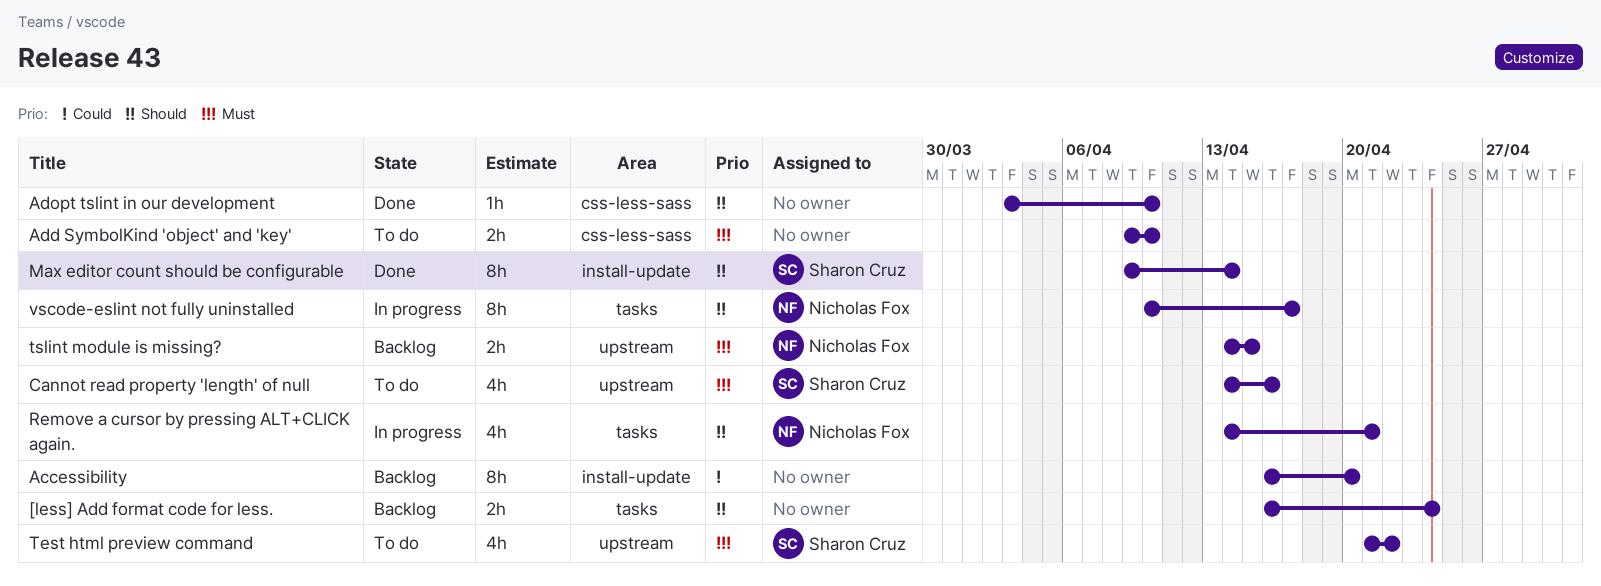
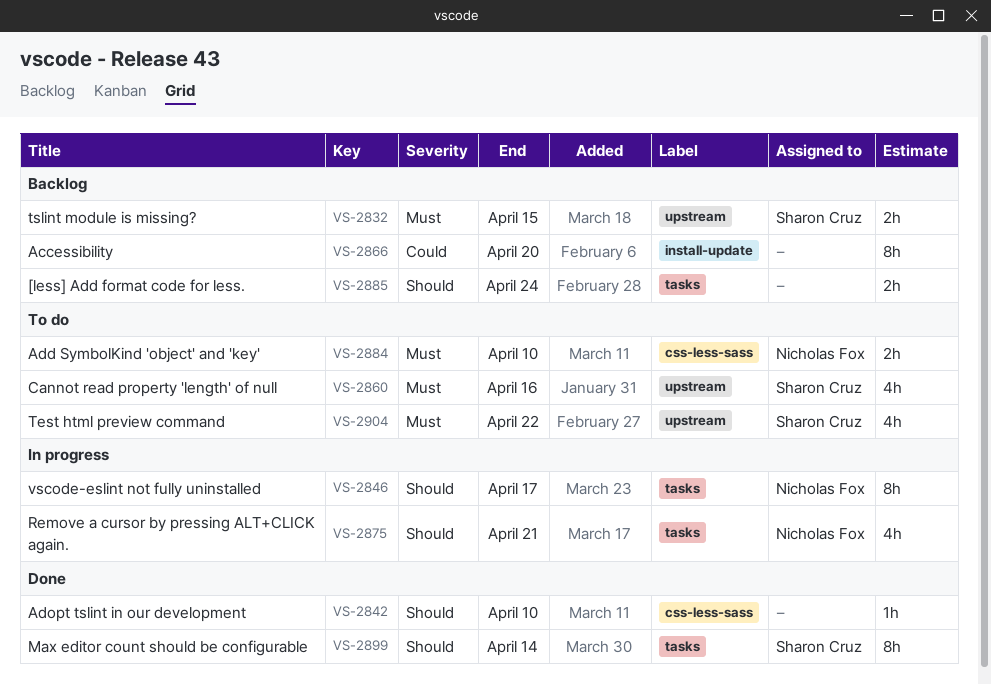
Add SymbolKind 'object' and 'key', owner: none -> Nicholas Fox
Max editor count should be configurable, label: install-update -> tasks
tslint module is missing?, owner: Nicholas Fox -> Sharon Cruz

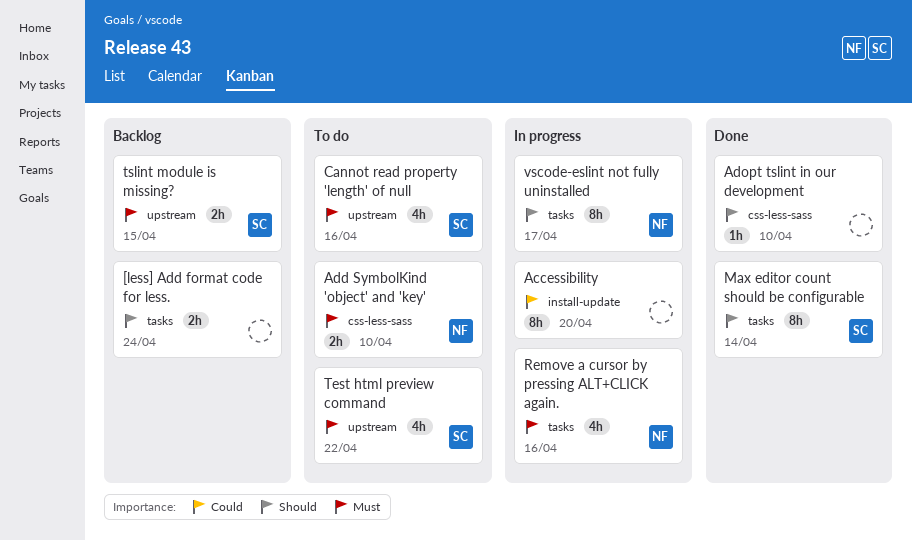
Accessibility, status: Backlog -> In progress
Remove a cursor by pressing ALT+CLICK again., priority: Should -> Must
Remove a cursor by pressing ALT+CLICK again., due: Apr 21 -> Apr 16

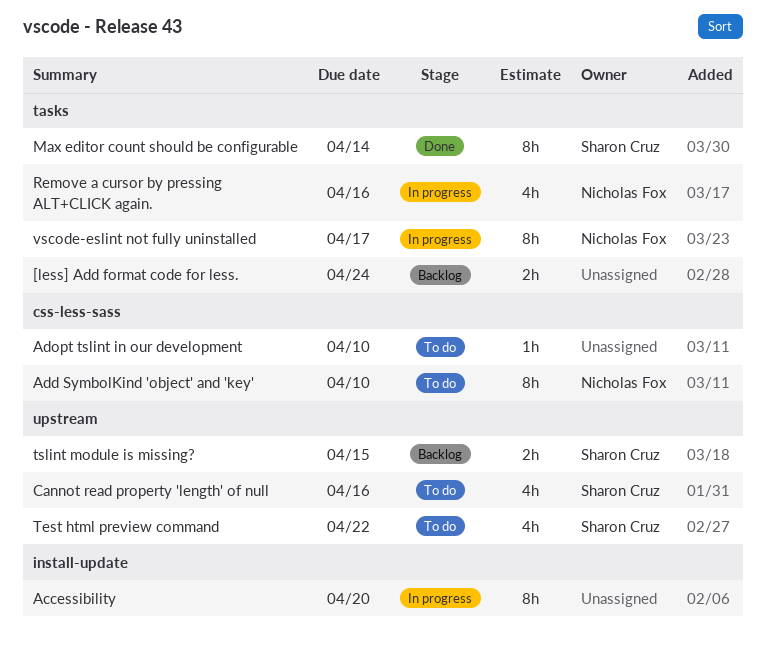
Add SymbolKind 'object' and 'key', estimate: 2h -> 8h
Adopt tslint in our development, status: Done -> To do

